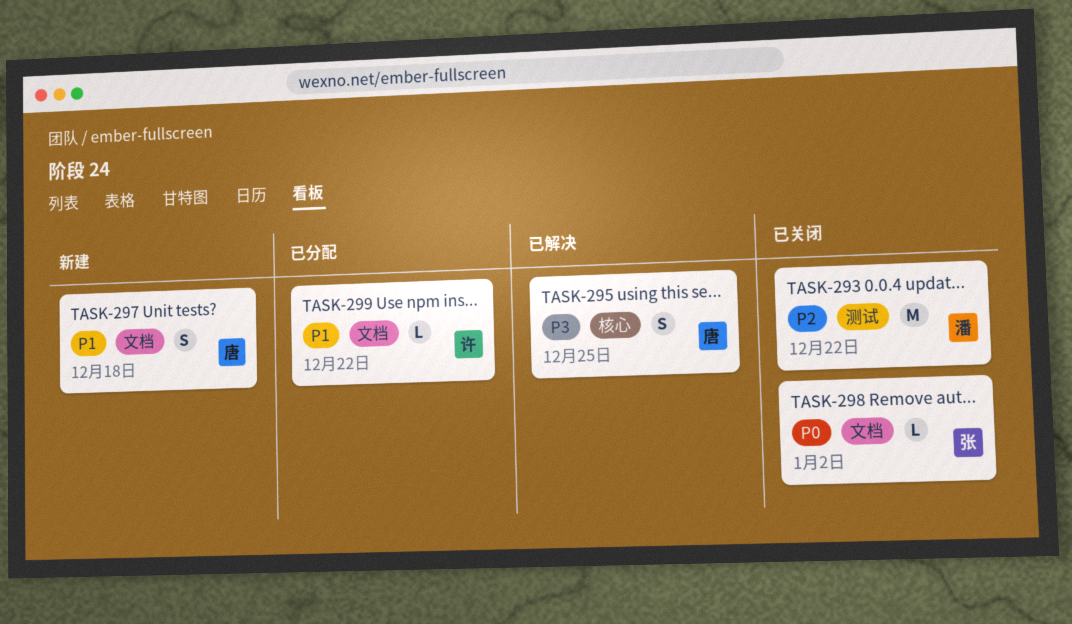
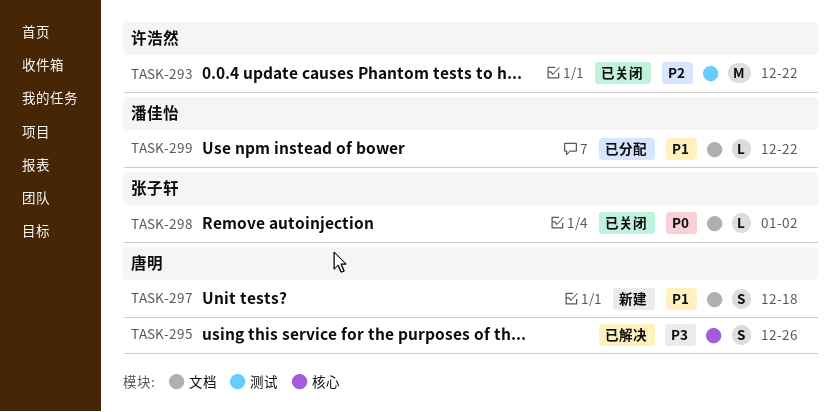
TASK-293, owner: 潘佳怡 -> 许浩然
TASK-295, due: Dec 25 -> Dec 26
TASK-299, owner: 许浩然 -> 潘佳怡

